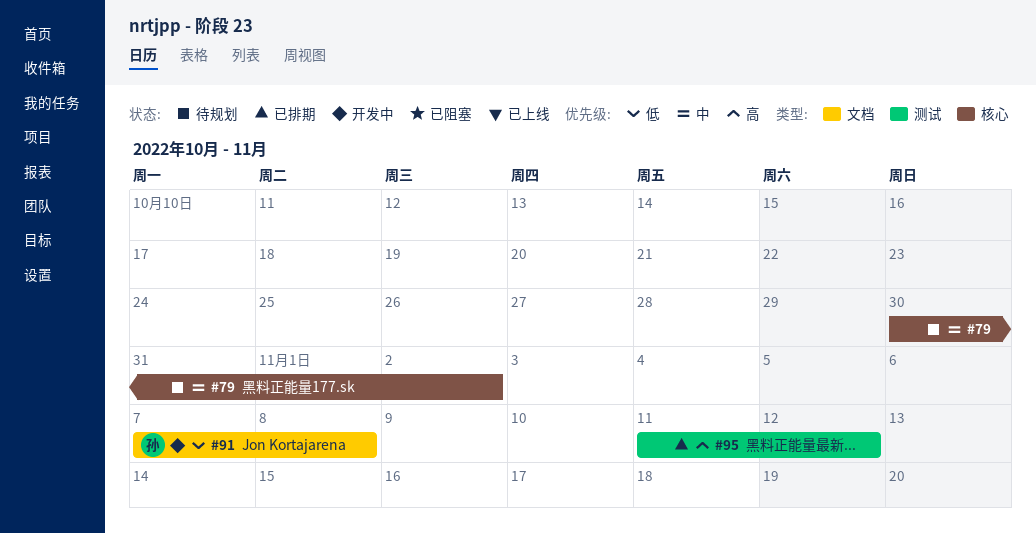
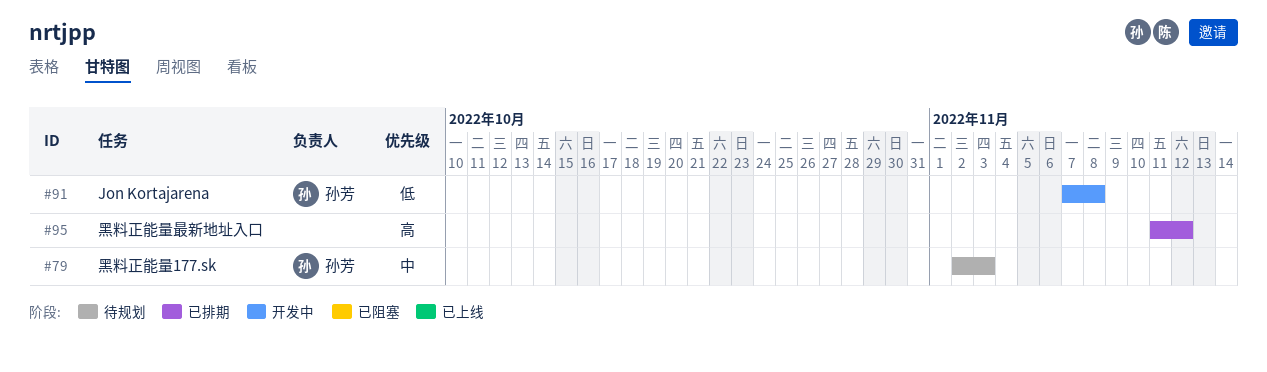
#79, owner: none -> 孙芳
#79, start: Oct 30 -> Nov 2
#79, due: Nov 2 -> Nov 3

